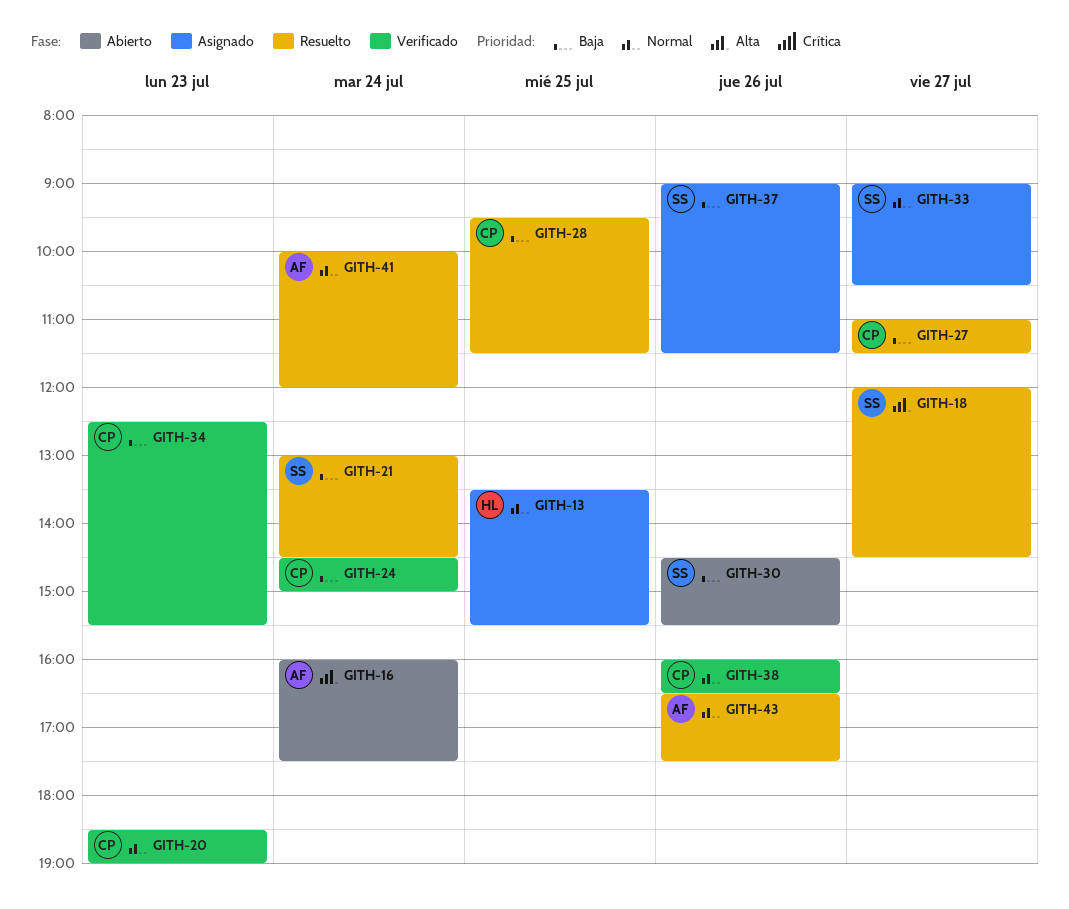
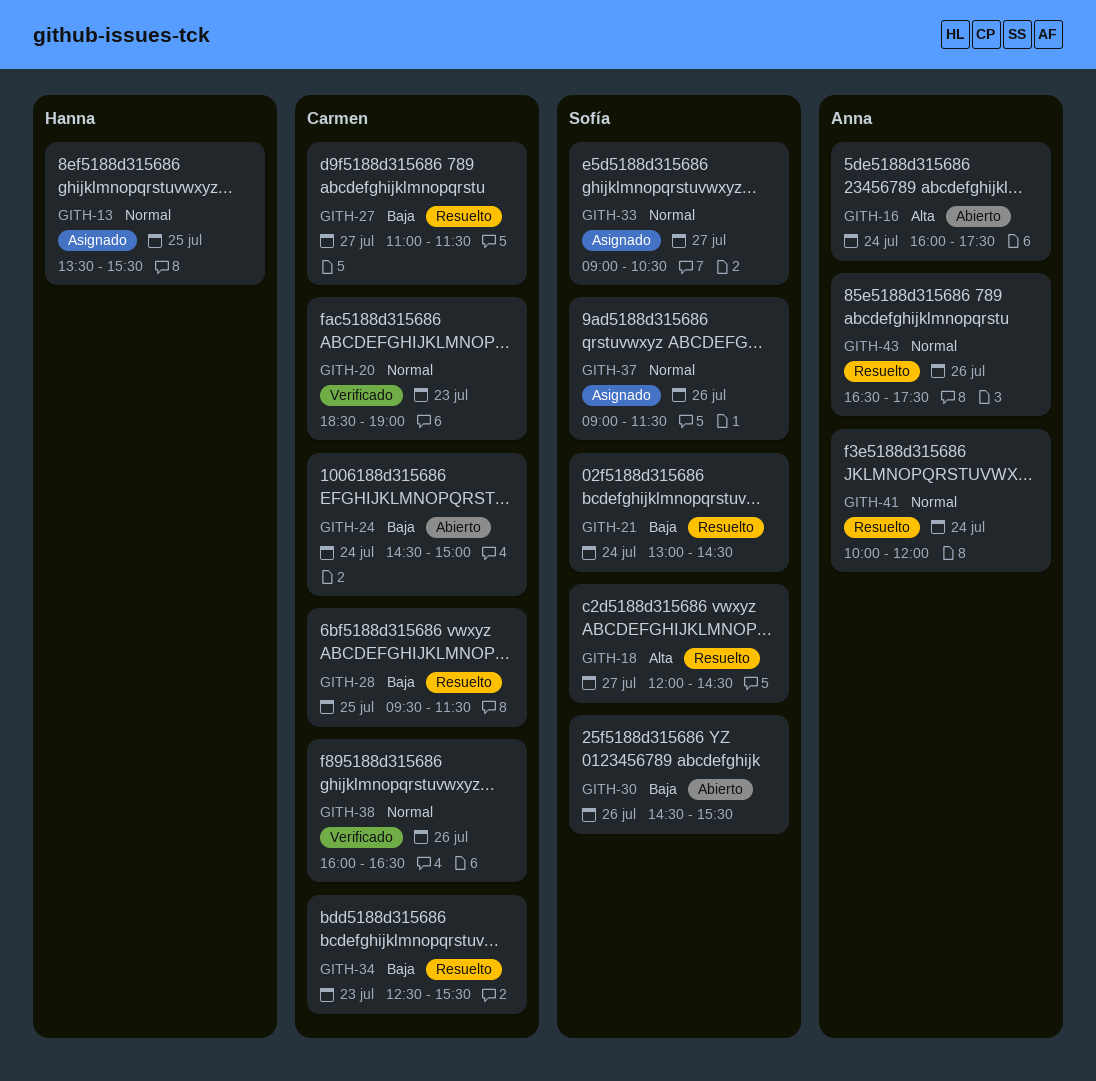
GITH-24, status: Verificado -> Abierto
GITH-34, status: Verificado -> Resuelto
GITH-37, priority: Baja -> Normal

